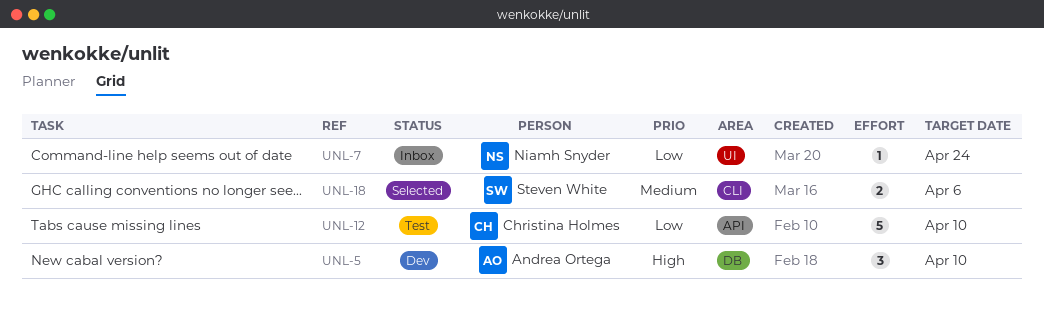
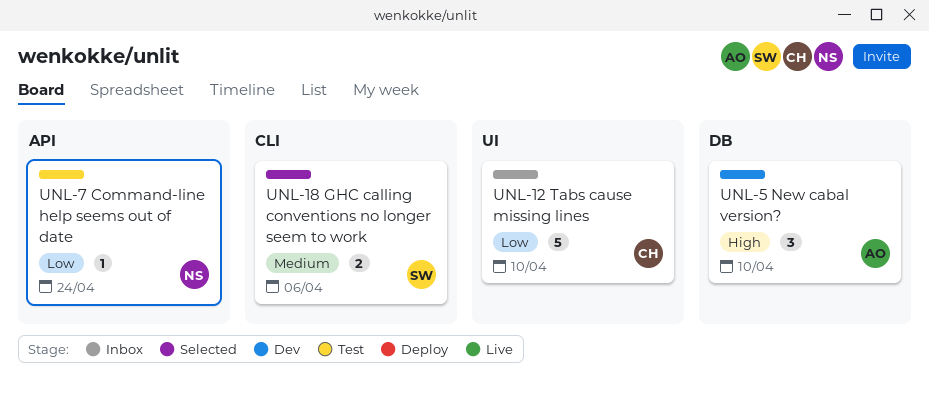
UNL-7, status: Inbox -> Test
UNL-7, label: UI -> API
UNL-12, status: Test -> Inbox
UNL-12, label: API -> UI

